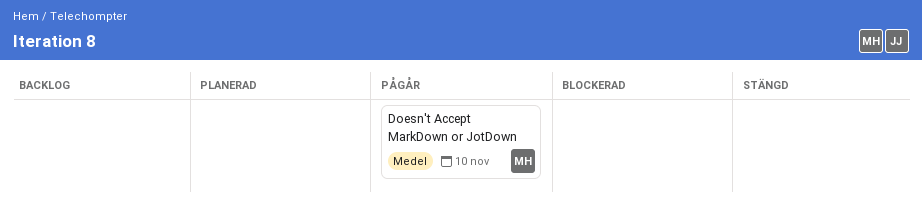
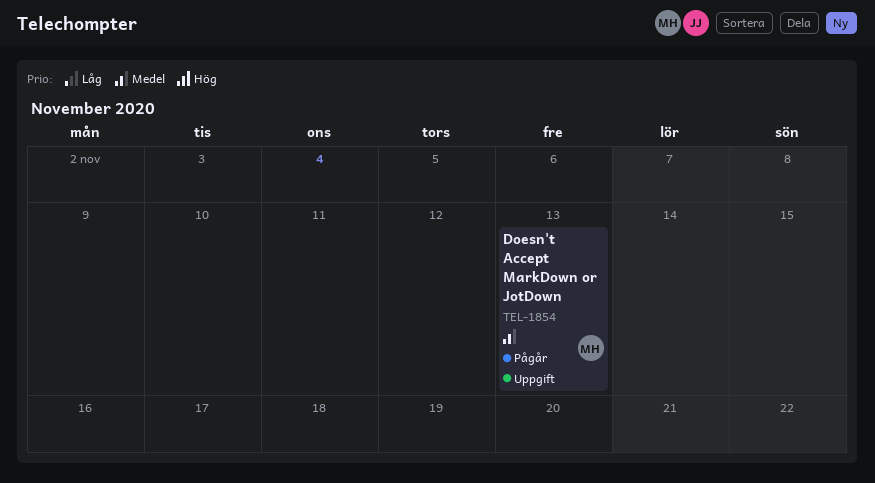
Doesn't Accept MarkDown or JotDown, due: Nov 10 -> Nov 13

